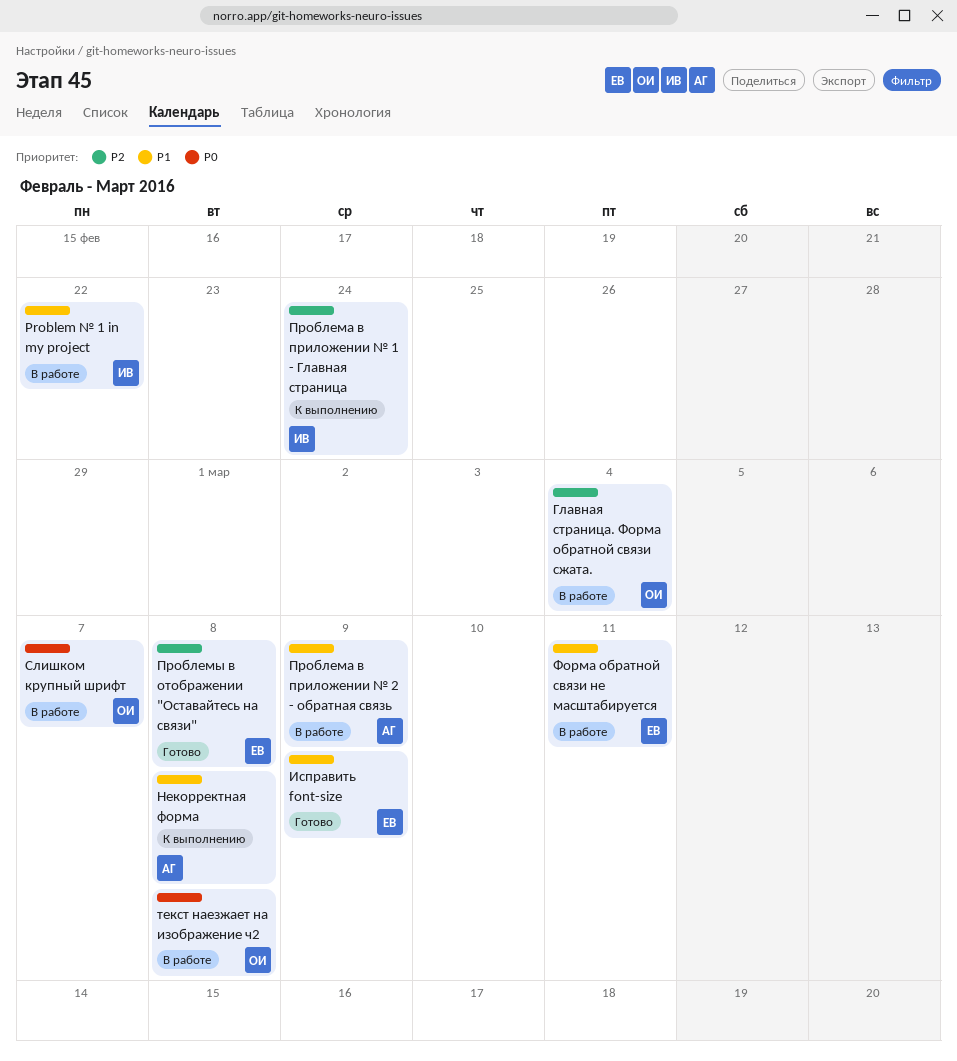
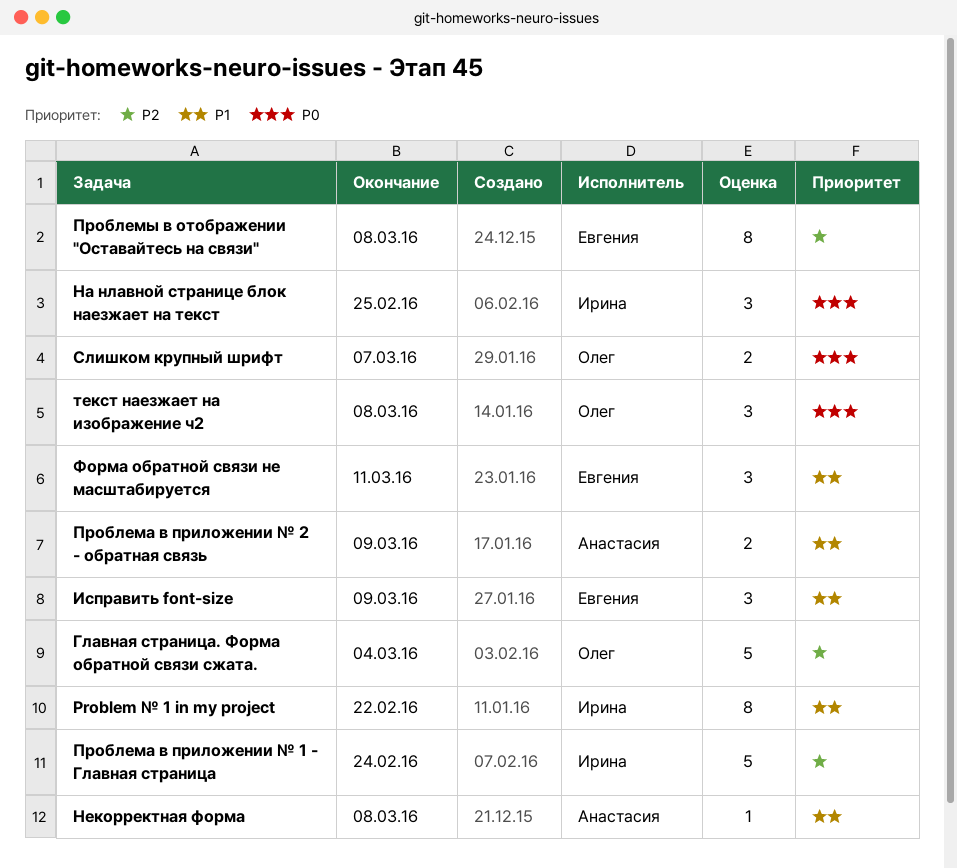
На нлавной странице блок наезжает на текст: none -> present

